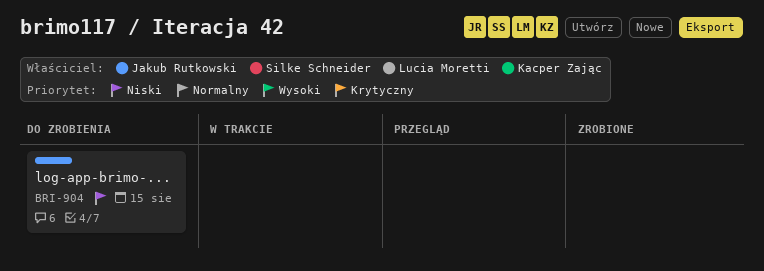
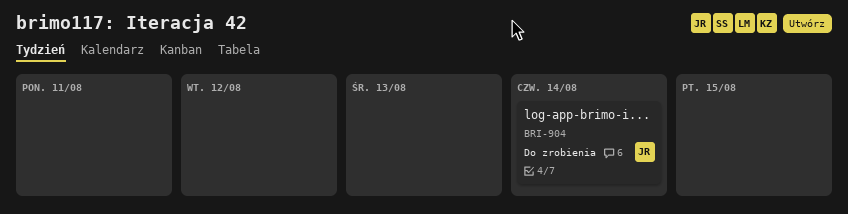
BRI-904, due: Aug 15 -> Aug 14

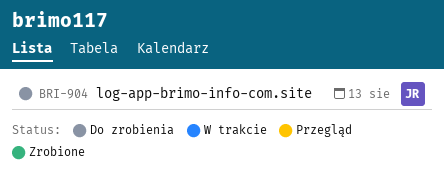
BRI-904, due: Aug 14 -> Aug 13

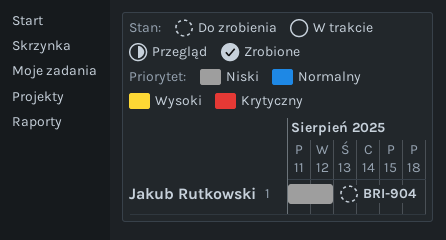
BRI-904, due: Aug 13 -> Aug 12

